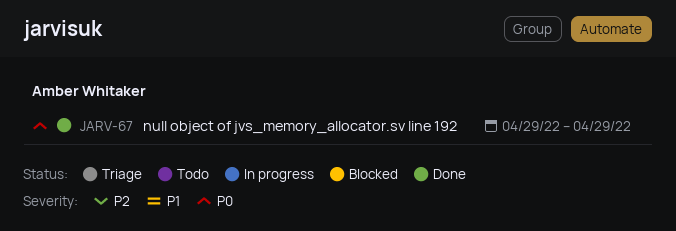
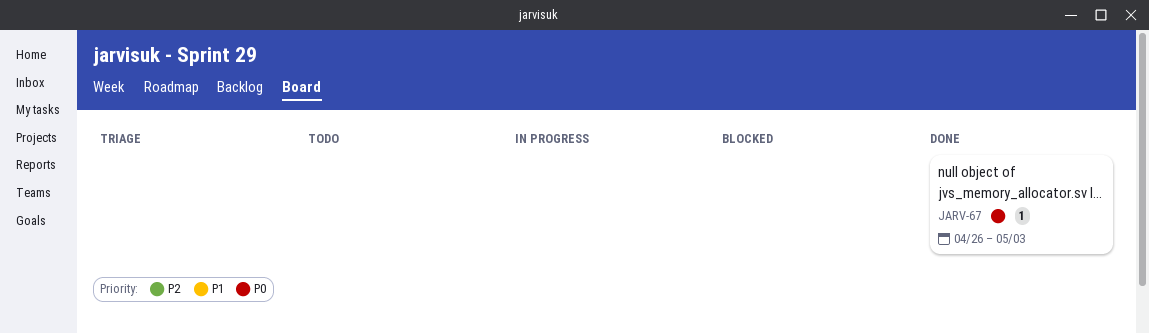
JARV-67, start: Apr 29 -> Apr 26
JARV-67, due: Apr 29 -> May 3

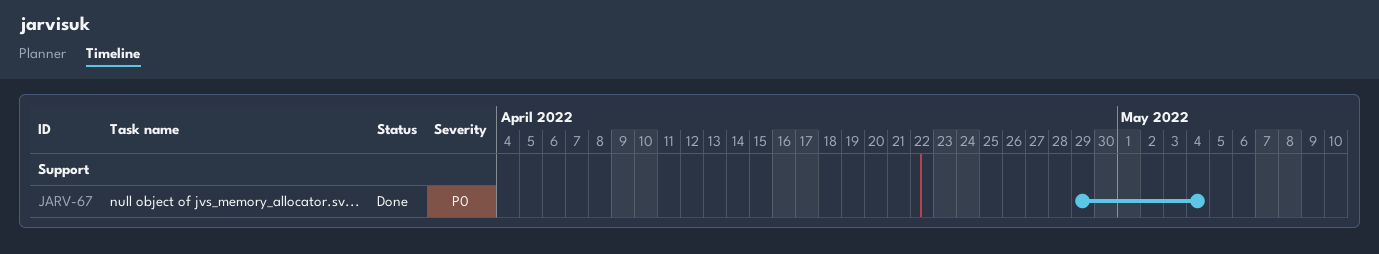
JARV-67, start: Apr 26 -> Apr 29
JARV-67, due: May 3 -> May 4

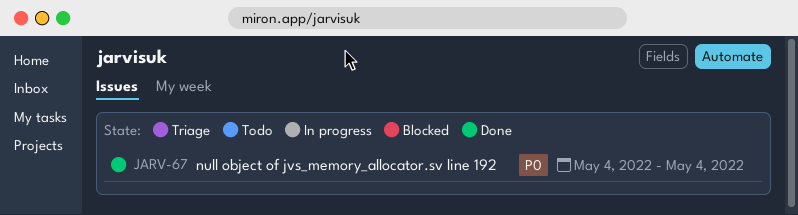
JARV-67, start: Apr 29 -> May 4

